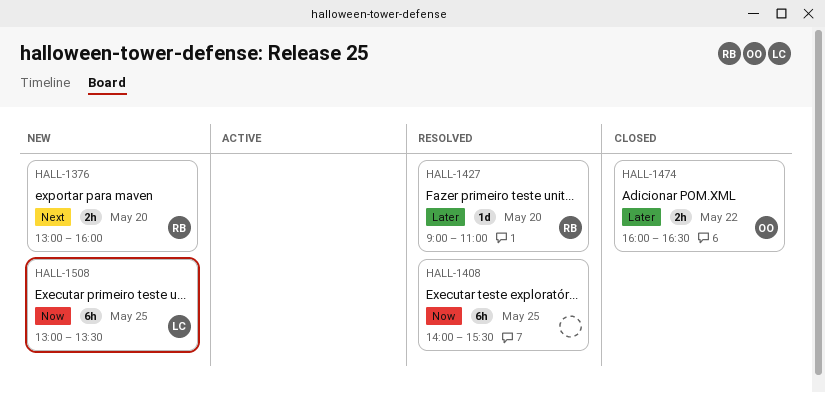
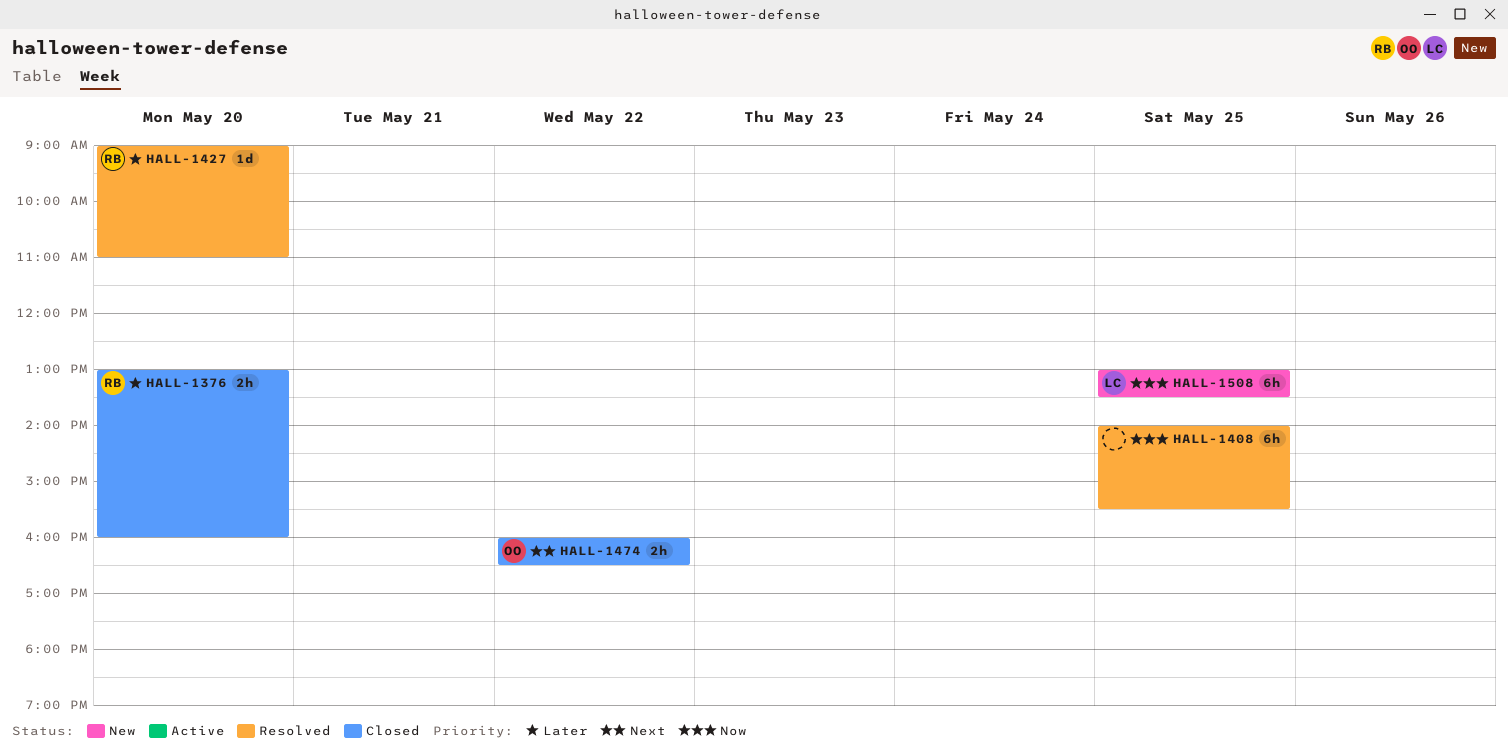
HALL-1376, status: New -> Closed
HALL-1376, priority: Next -> Later
HALL-1474, priority: Later -> Next

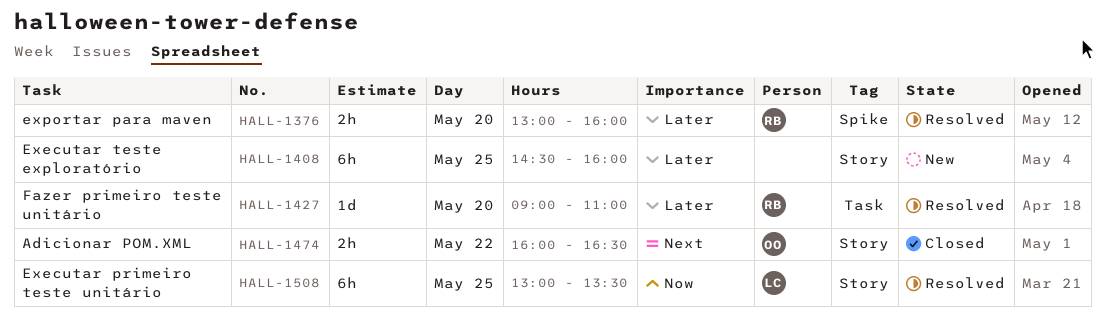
HALL-1376, status: Closed -> Resolved
HALL-1408, status: Resolved -> New
HALL-1408, priority: Now -> Later
HALL-1408, begins: 14:00 -> 14:30
HALL-1408, ends: 15:30 -> 16:00
HALL-1508, status: New -> Resolved

